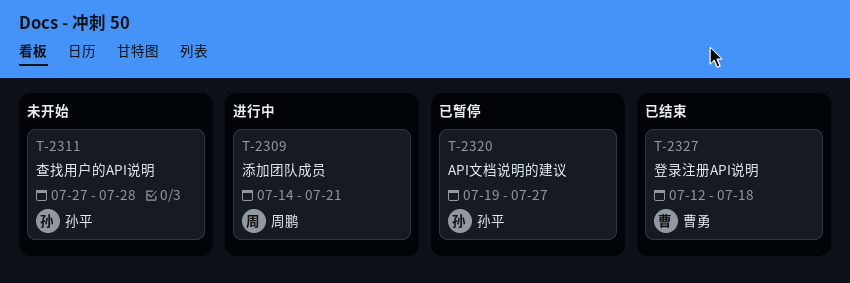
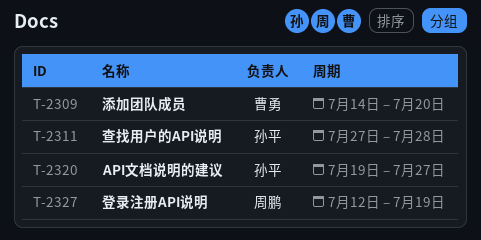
T-2309, owner: 周鹏 -> 曹勇
T-2309, due: Jul 21 -> Jul 20
T-2327, owner: 曹勇 -> 周鹏
T-2327, due: Jul 18 -> Jul 19

